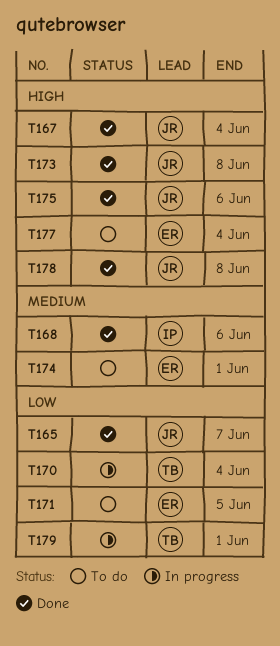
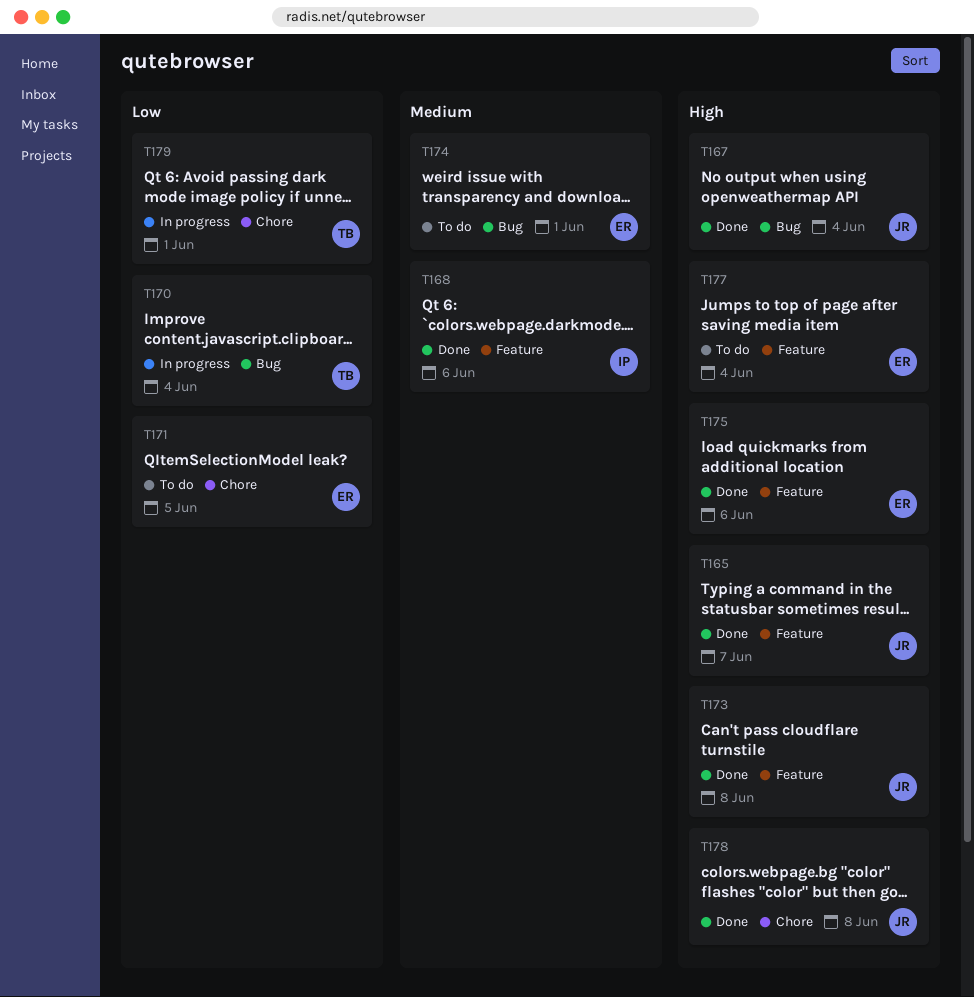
T165, priority: Low -> High
T175, owner: JR -> ER

